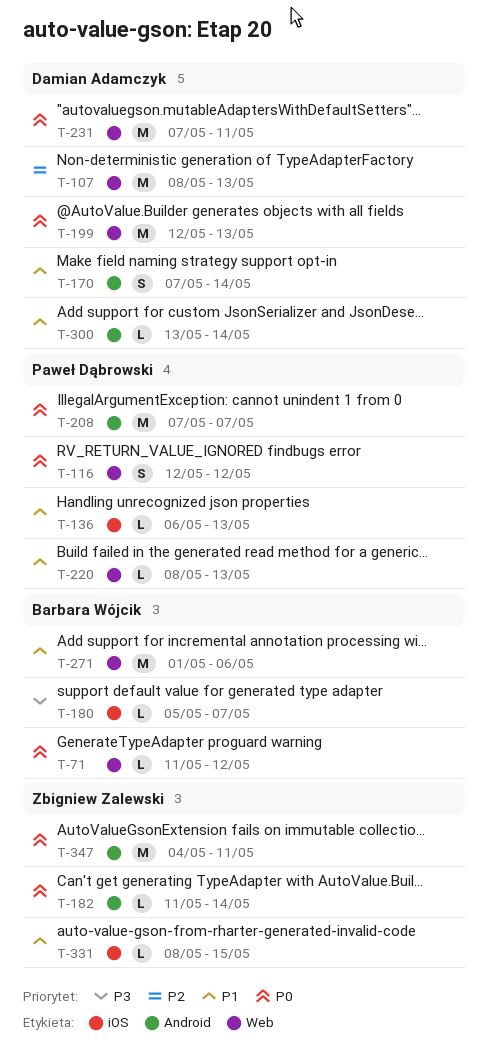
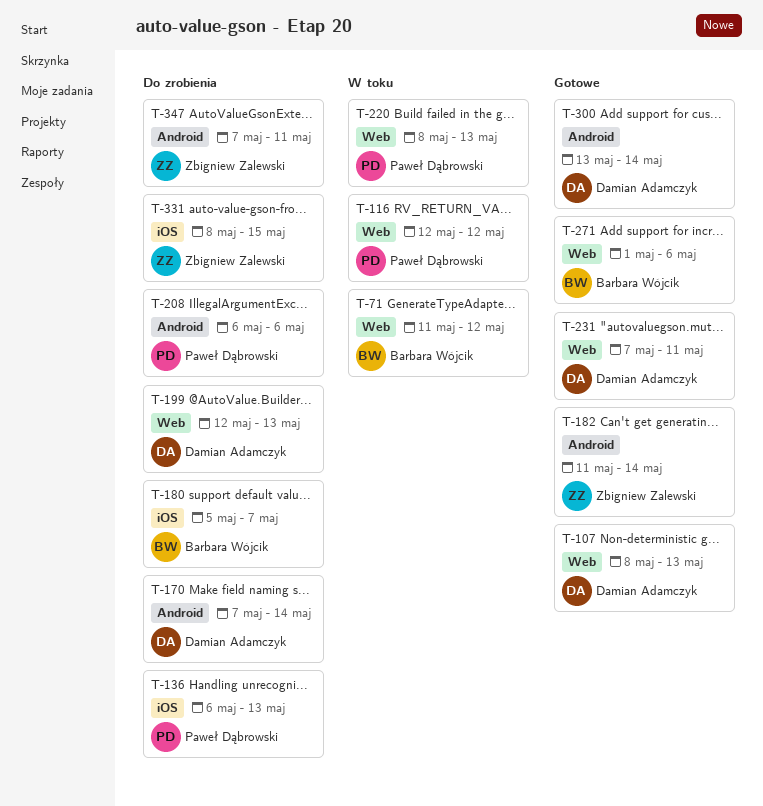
T-208, start: May 7 -> May 6
T-208, due: May 7 -> May 6
T-347, start: May 4 -> May 7

